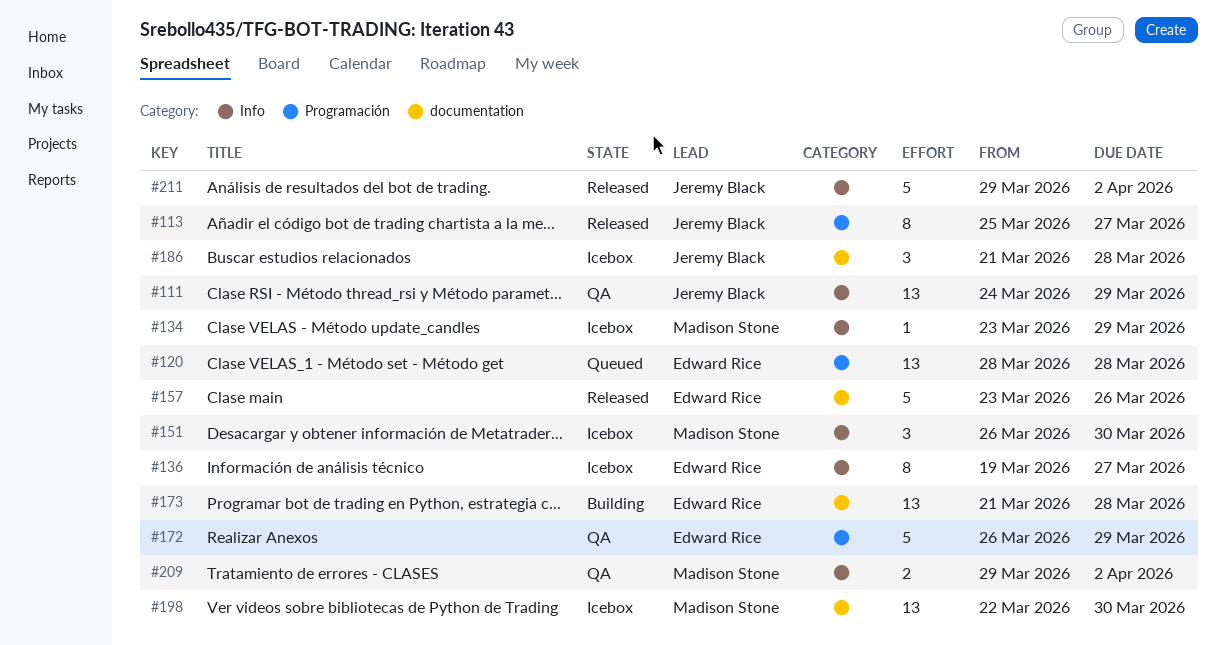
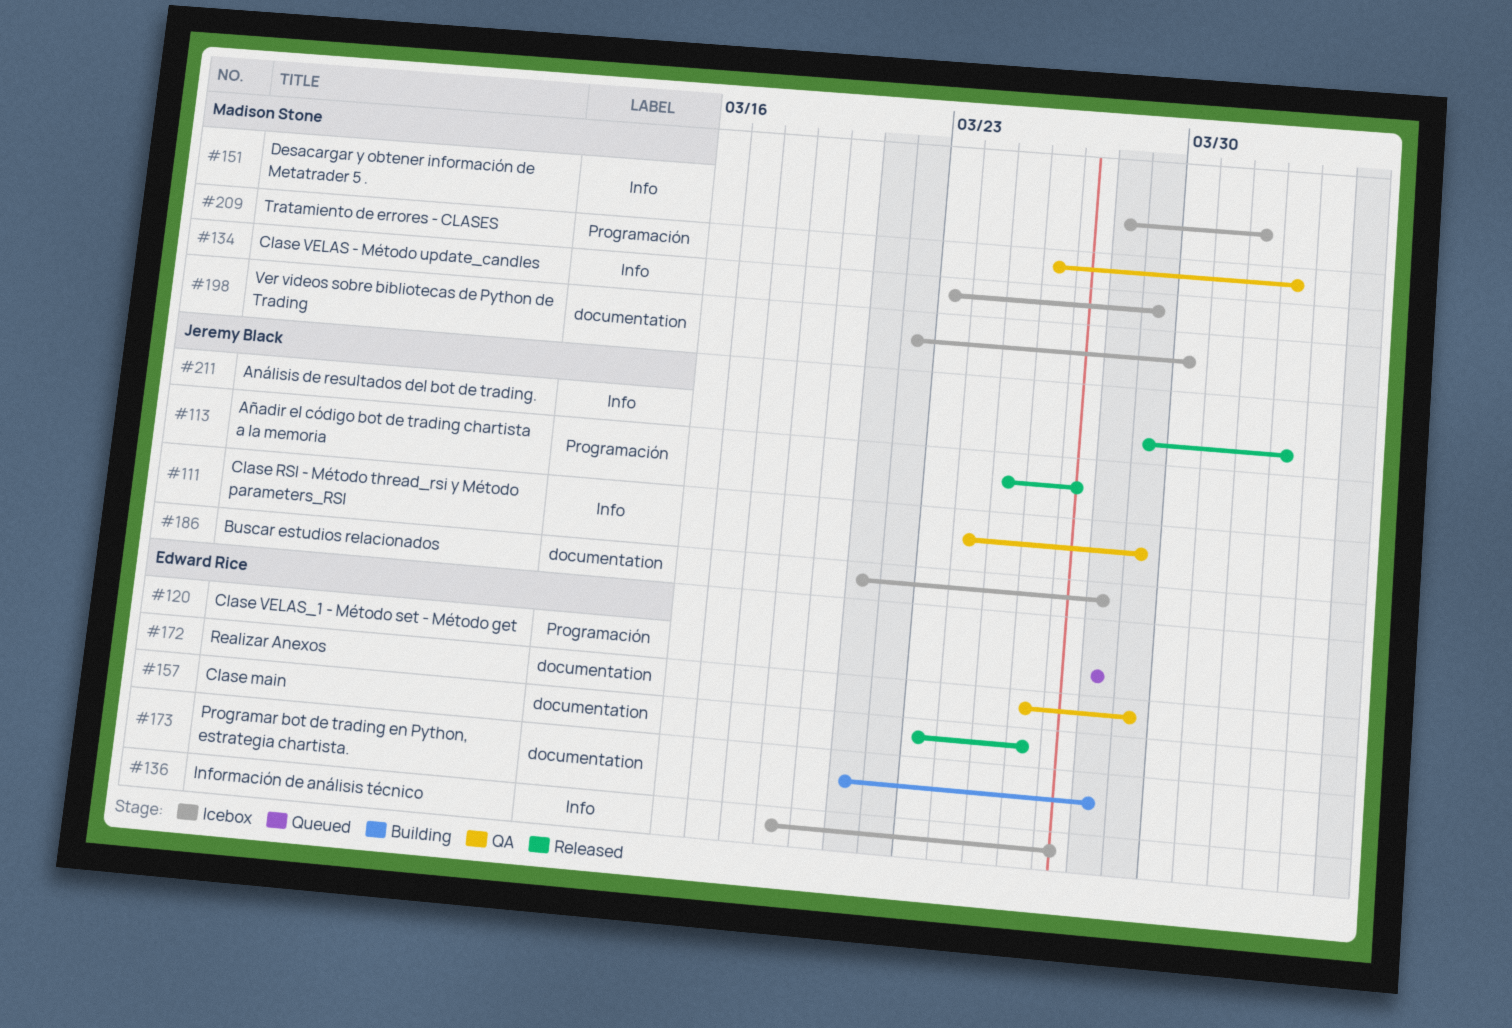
#151, start: Mar 26 -> Mar 28
#151, due: Mar 30 -> Apr 1
#172, label: Programación -> documentation
#209, label: Info -> Programación
#209, start: Mar 29 -> Mar 26

